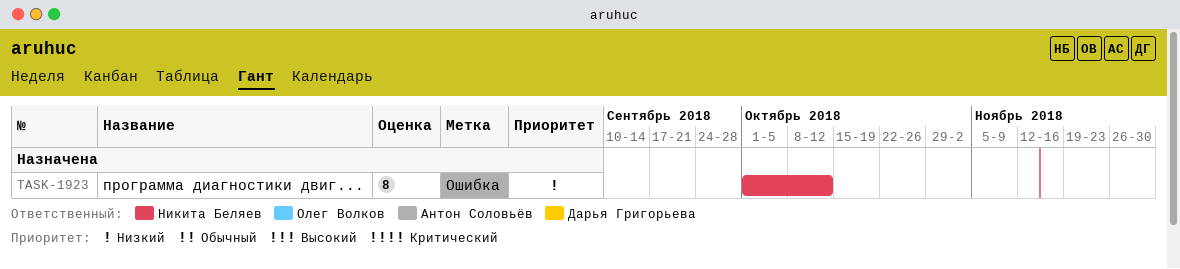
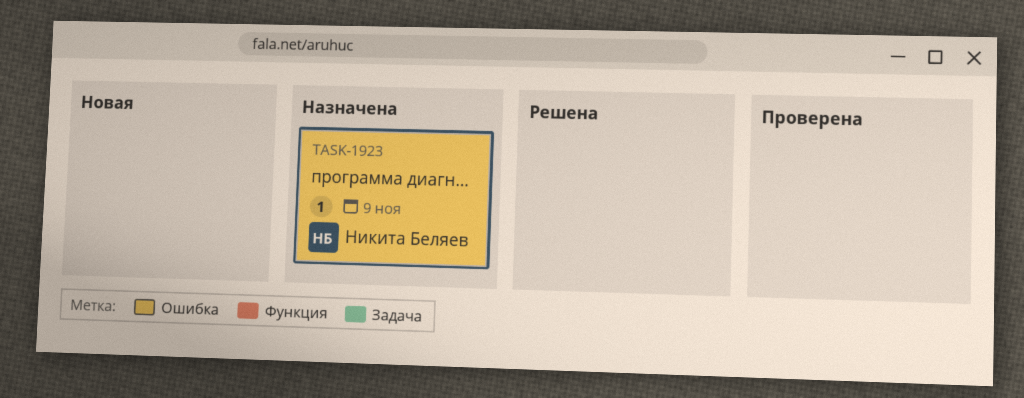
TASK-1923, estimate: 8 -> 1
TASK-1923, due: Oct 12 -> Nov 9

